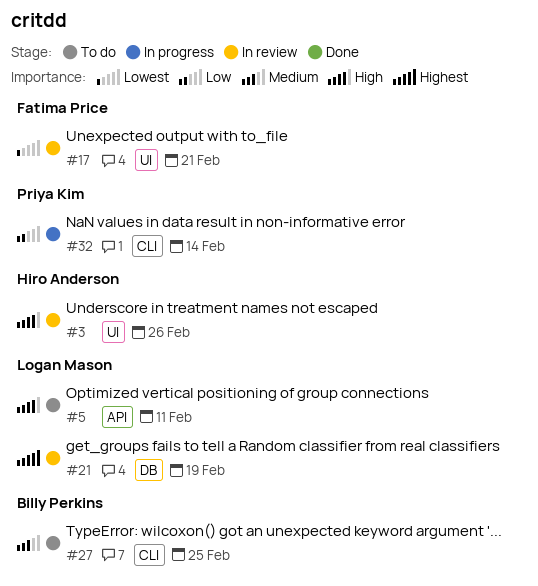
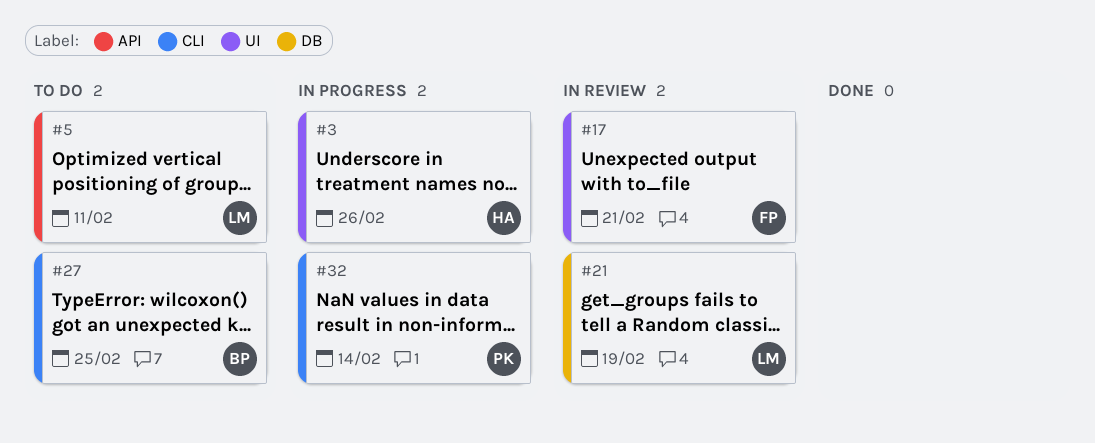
#3, status: In review -> In progress

